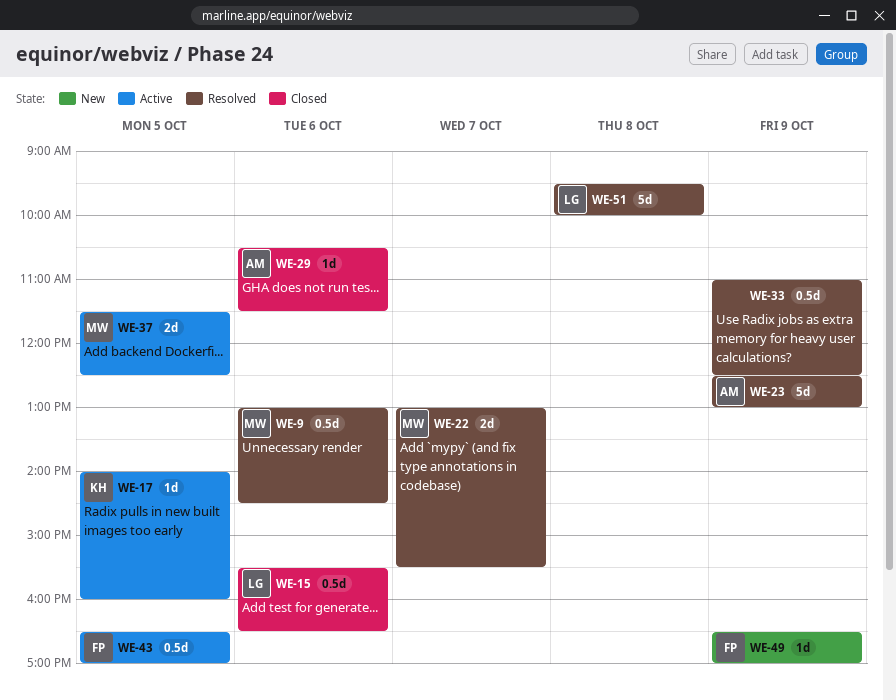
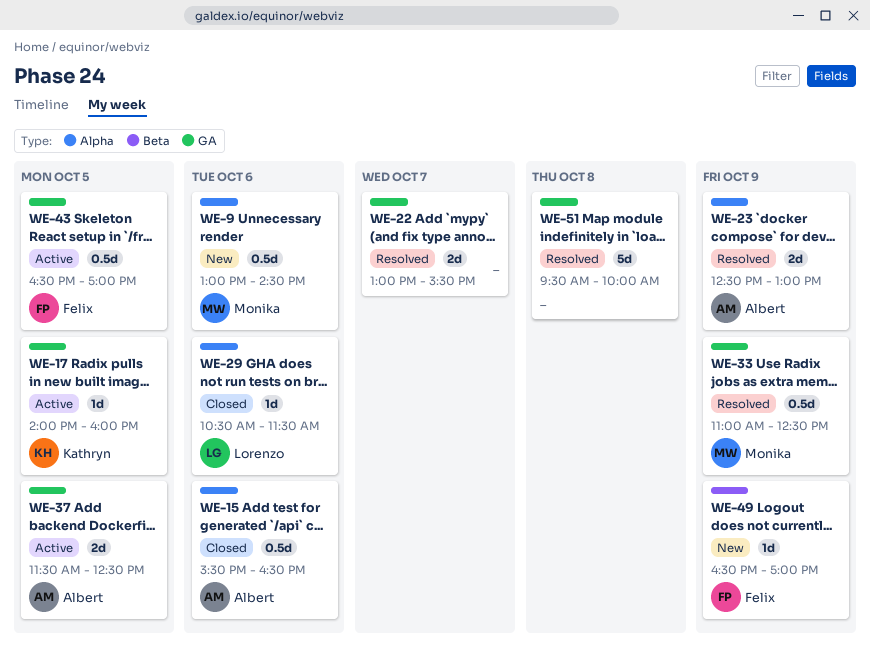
WE-9, status: Resolved -> New
WE-15, owner: Lorenzo -> Albert
WE-22, owner: Monika -> none
WE-23, estimate: 5d -> 2d
WE-29, owner: Albert -> Lorenzo
WE-33, owner: none -> Monika
WE-37, owner: Monika -> Albert
WE-51, owner: Lorenzo -> none

